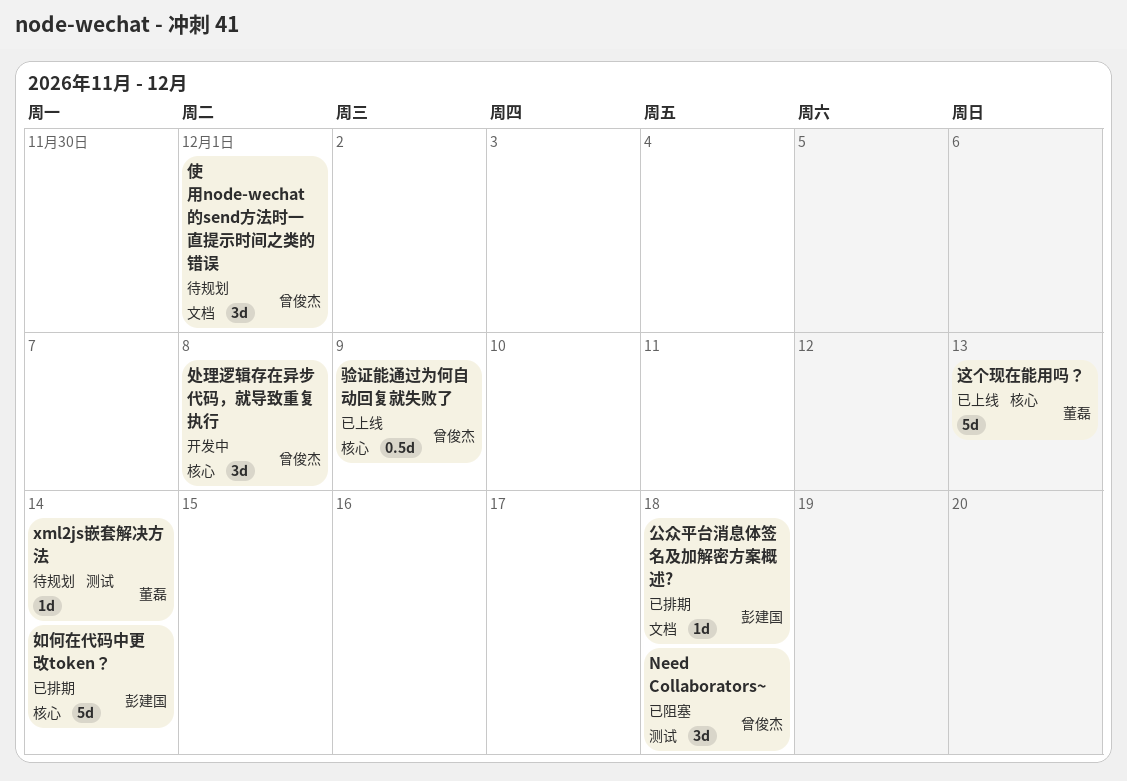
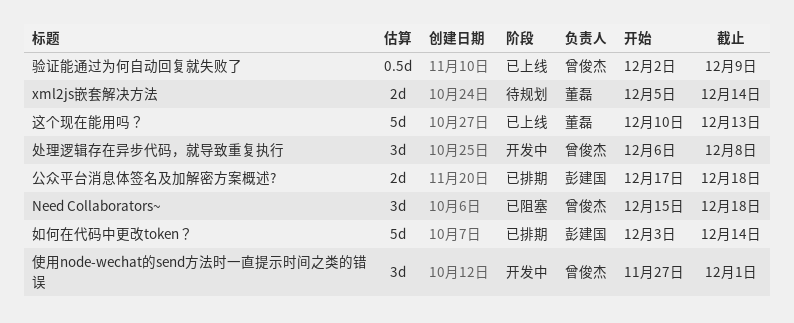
xml2js嵌套解决方法, estimate: 1d -> 2d
使用node-wechat的send方法时一直提示时间之类的错误, status: 待规划 -> 开发中
公众平台消息体签名及加解密方案概述?, estimate: 1d -> 2d

